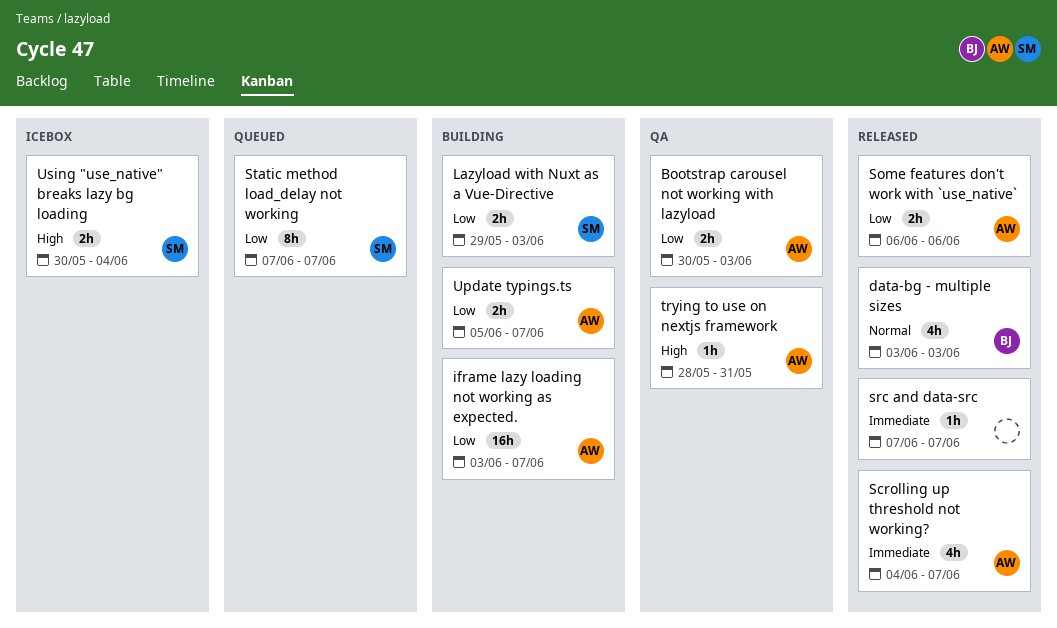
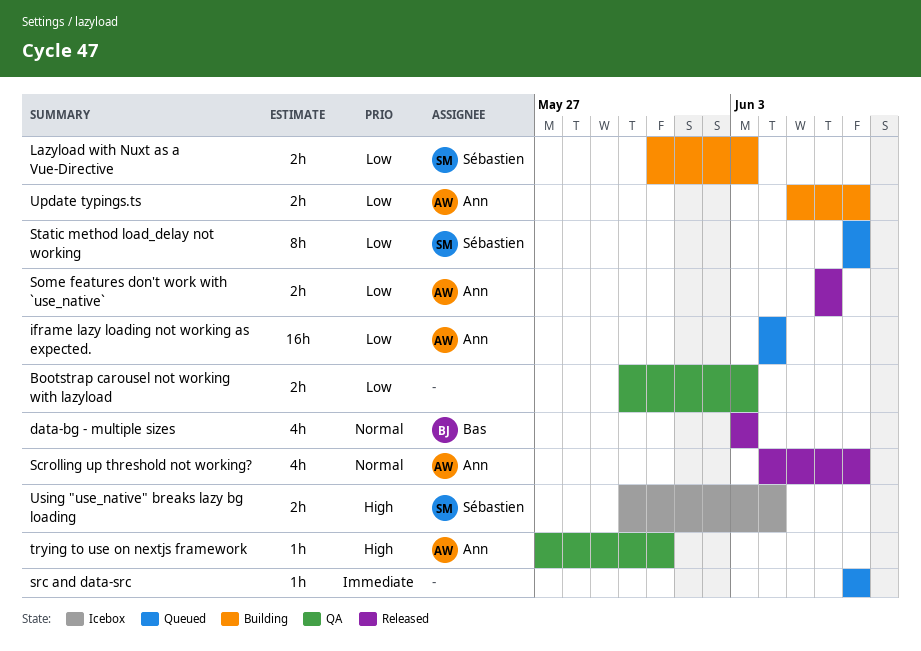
Bootstrap carousel not working with lazyload, owner: Ann -> none
iframe lazy loading not working as expected., status: Building -> Queued
iframe lazy loading not working as expected., start: Jun 3 -> Jun 4
iframe lazy loading not working as expected., due: Jun 7 -> Jun 4
Lazyload with Nuxt as a Vue-Directive, start: May 29 -> May 31
Scrolling up threshold not working?, priority: Immediate -> Normal
src and data-src, status: Released -> Queued
trying to use on nextjs framework, start: May 28 -> May 27

